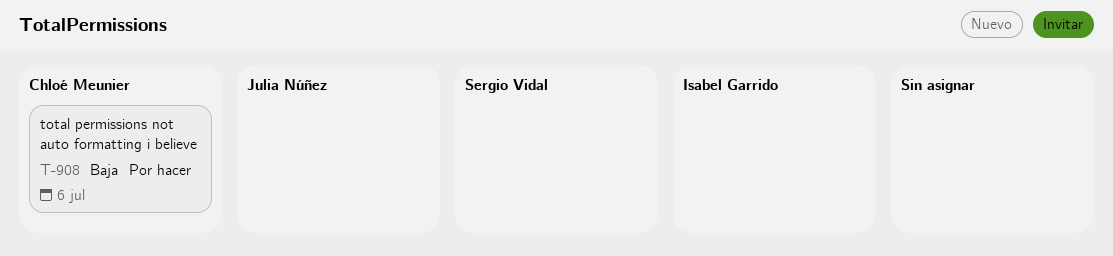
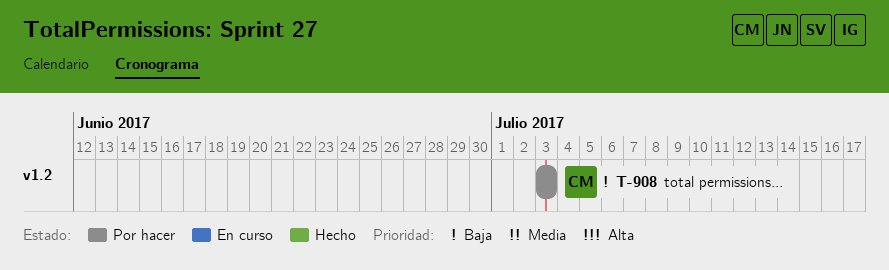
T-908, due: Jul 6 -> Jul 3

